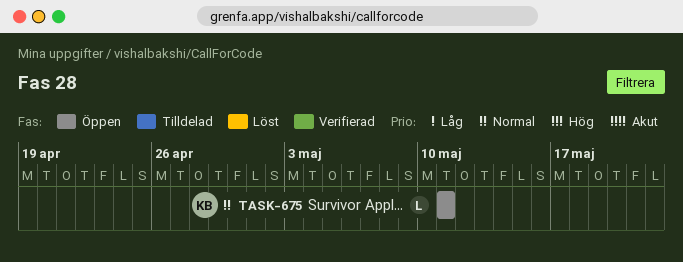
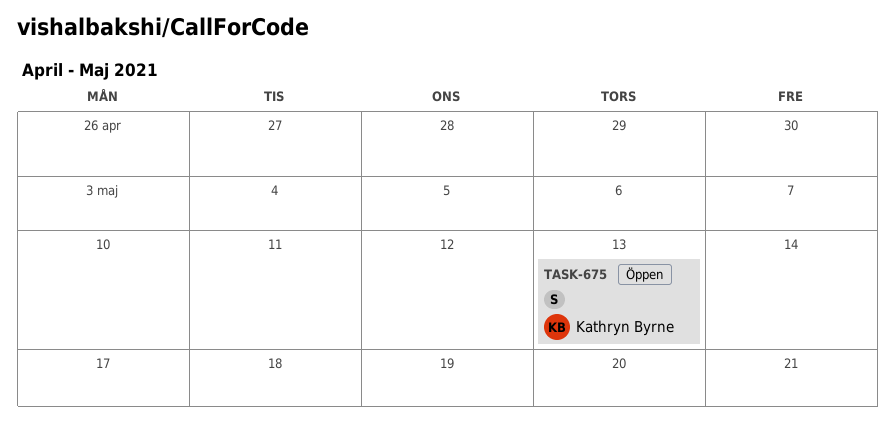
TASK-675, estimate: L -> S
TASK-675, due: May 11 -> May 13

